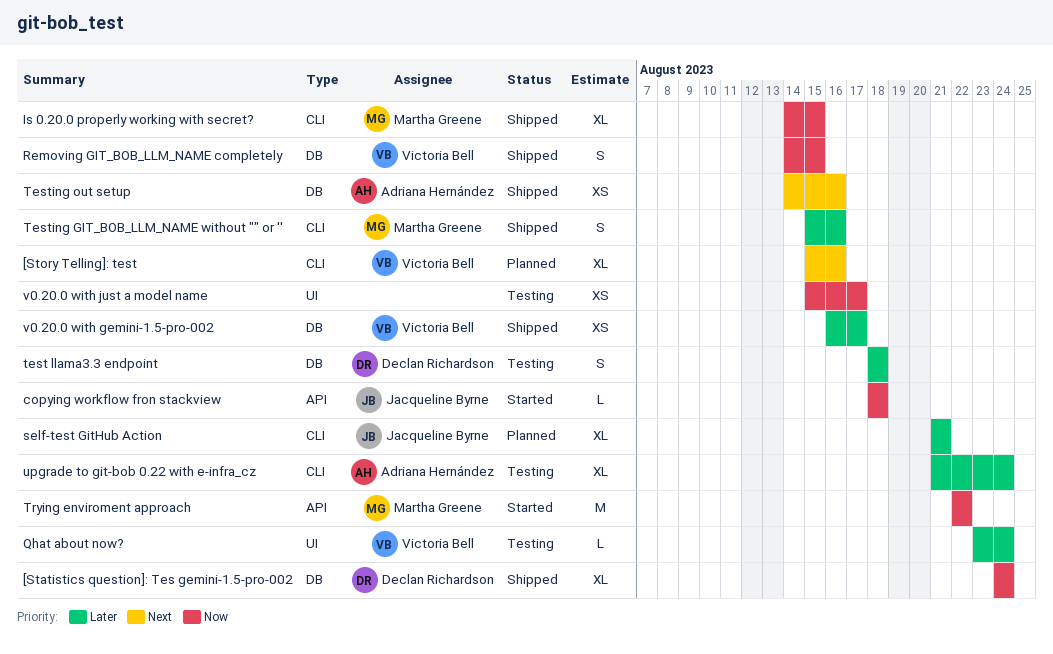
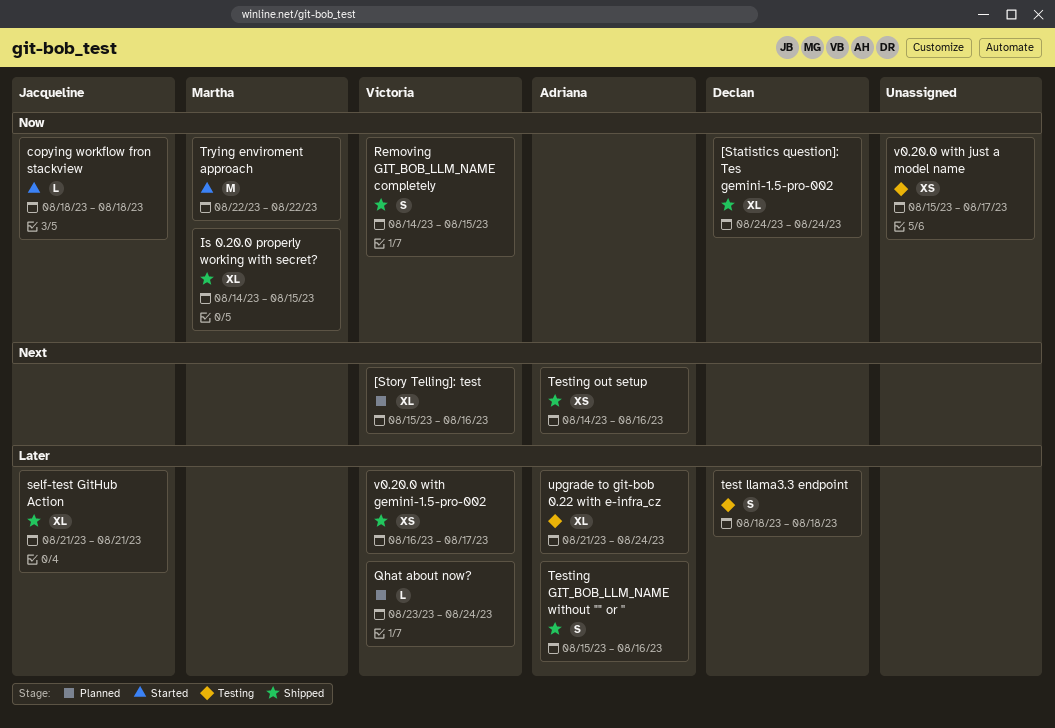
Qhat about now?, status: Testing -> Planned
self-test GitHub Action, status: Planned -> Shipped
Testing GIT_BOB_LLM_NAME without "" or '', owner: Martha Greene -> Adriana Hernández

